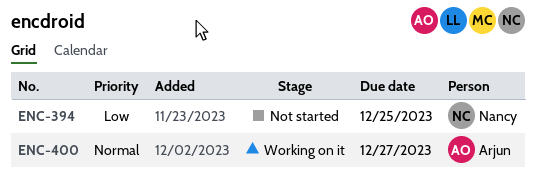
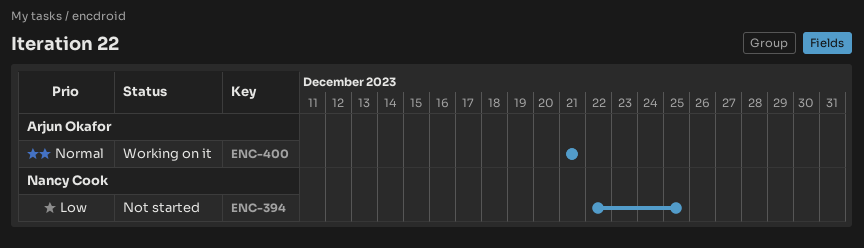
ENC-400, due: Dec 27 -> Dec 21

